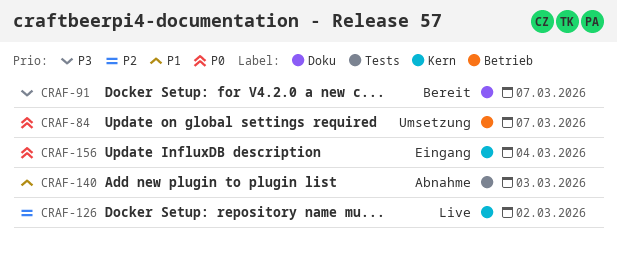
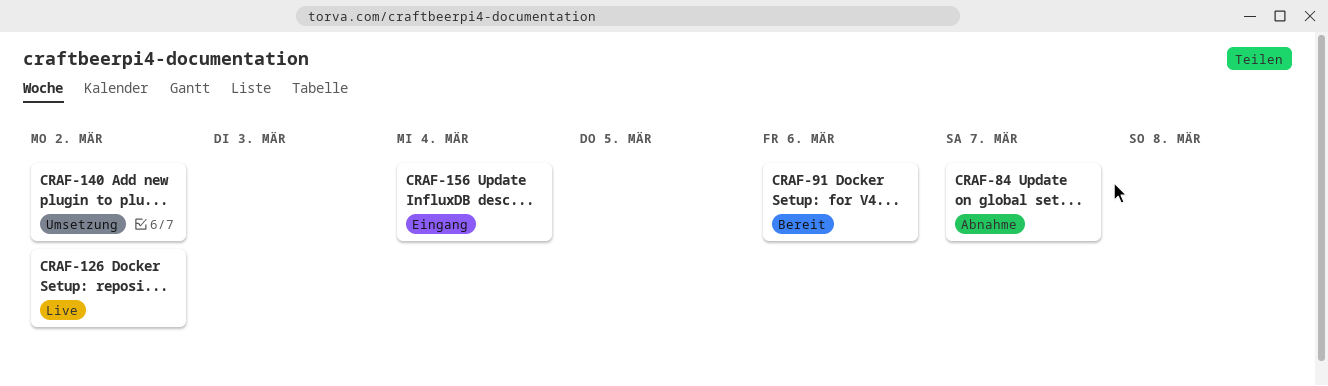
CRAF-84, status: Umsetzung -> Abnahme
CRAF-91, due: Mar 7 -> Mar 6
CRAF-140, status: Abnahme -> Umsetzung
CRAF-140, due: Mar 3 -> Mar 2

